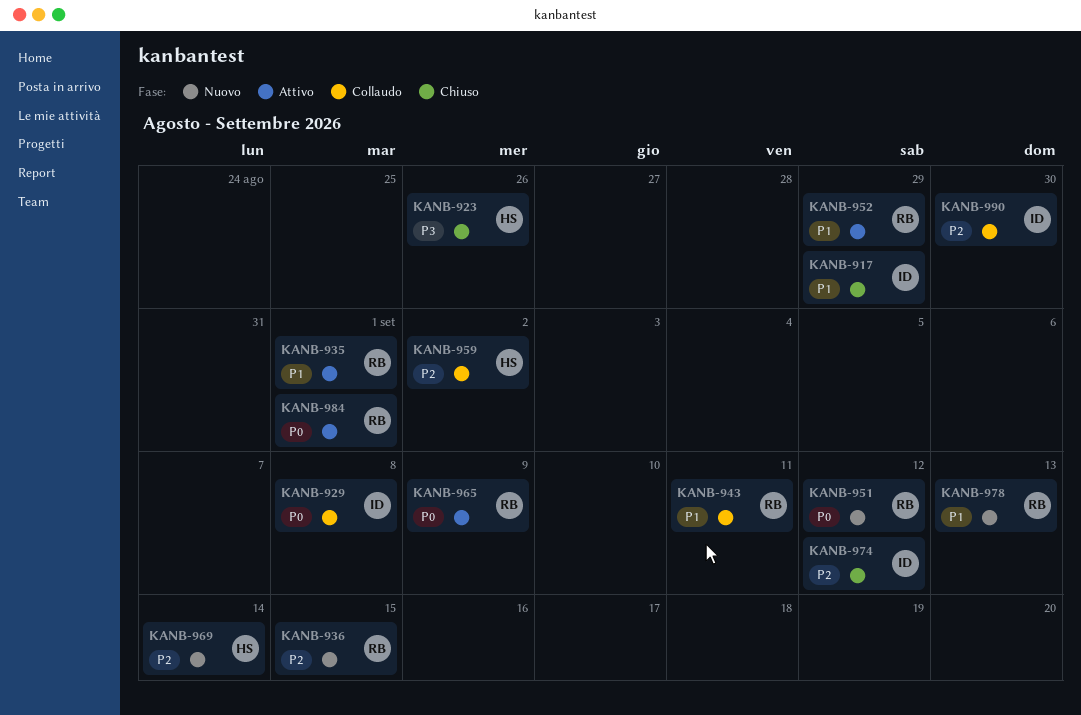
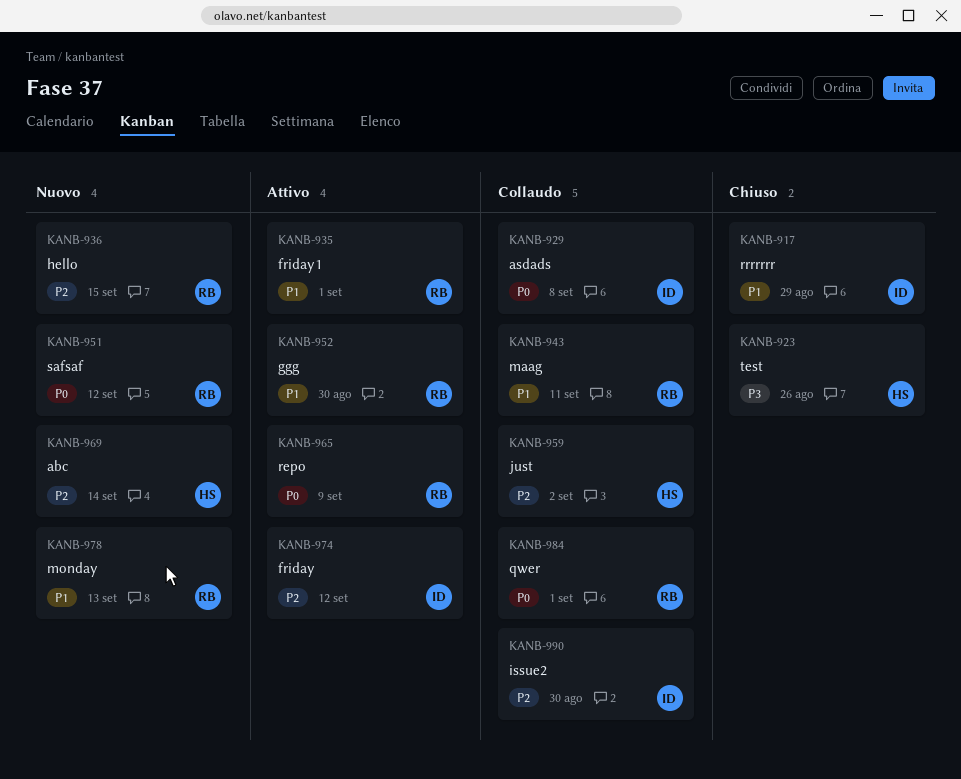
KANB-952, due: Aug 29 -> Aug 30
KANB-974, status: Chiuso -> Attivo
KANB-984, status: Attivo -> Collaudo

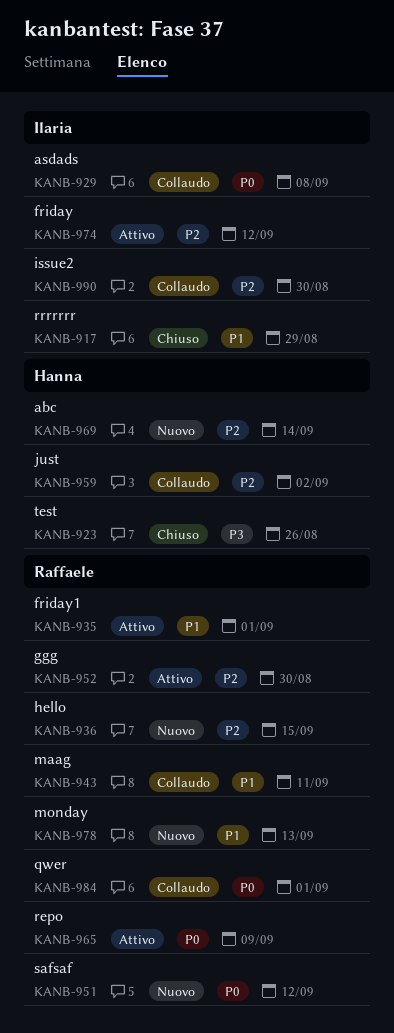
KANB-952, priority: P1 -> P2

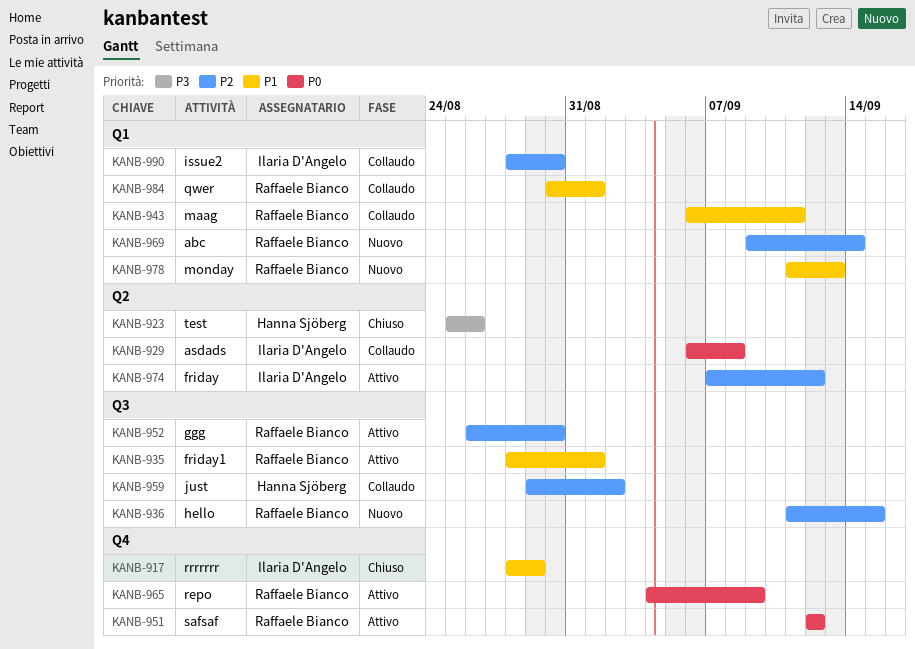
KANB-951, status: Nuovo -> Attivo
KANB-969, owner: Hanna Sjöberg -> Raffaele Bianco
KANB-984, priority: P0 -> P1

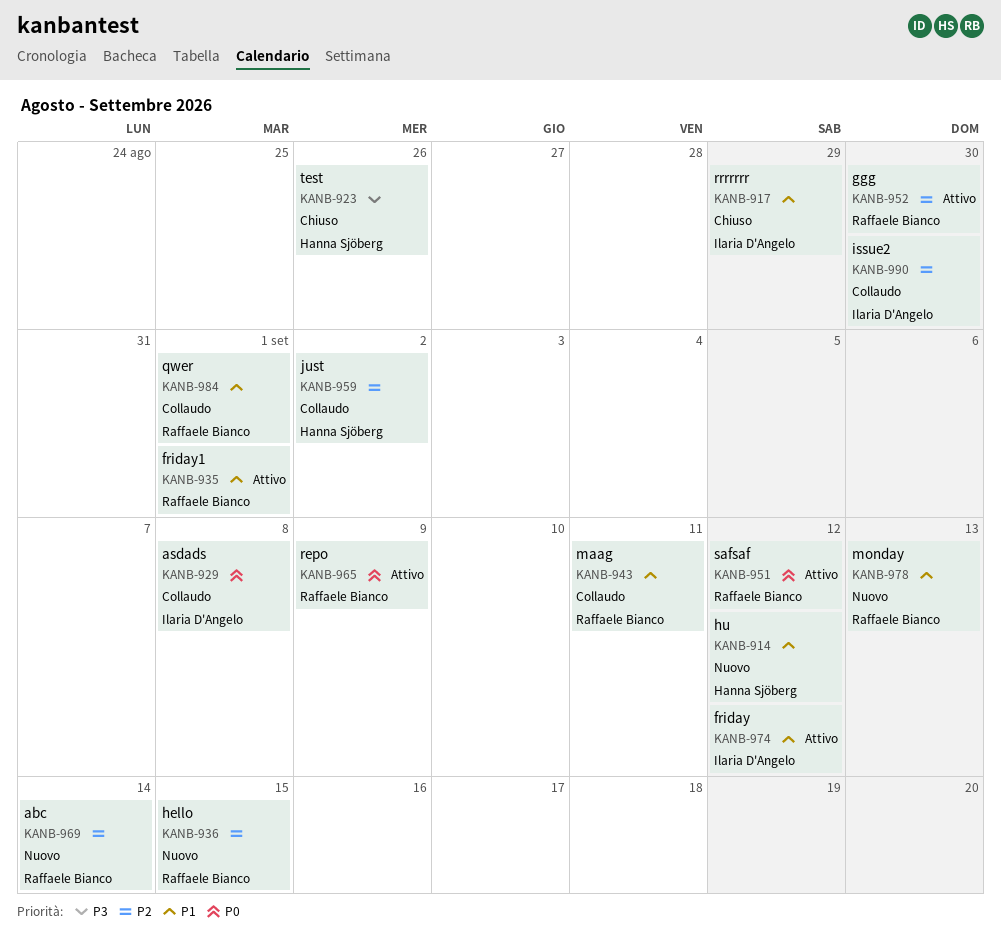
KANB-914: none -> present
KANB-974, priority: P2 -> P1

